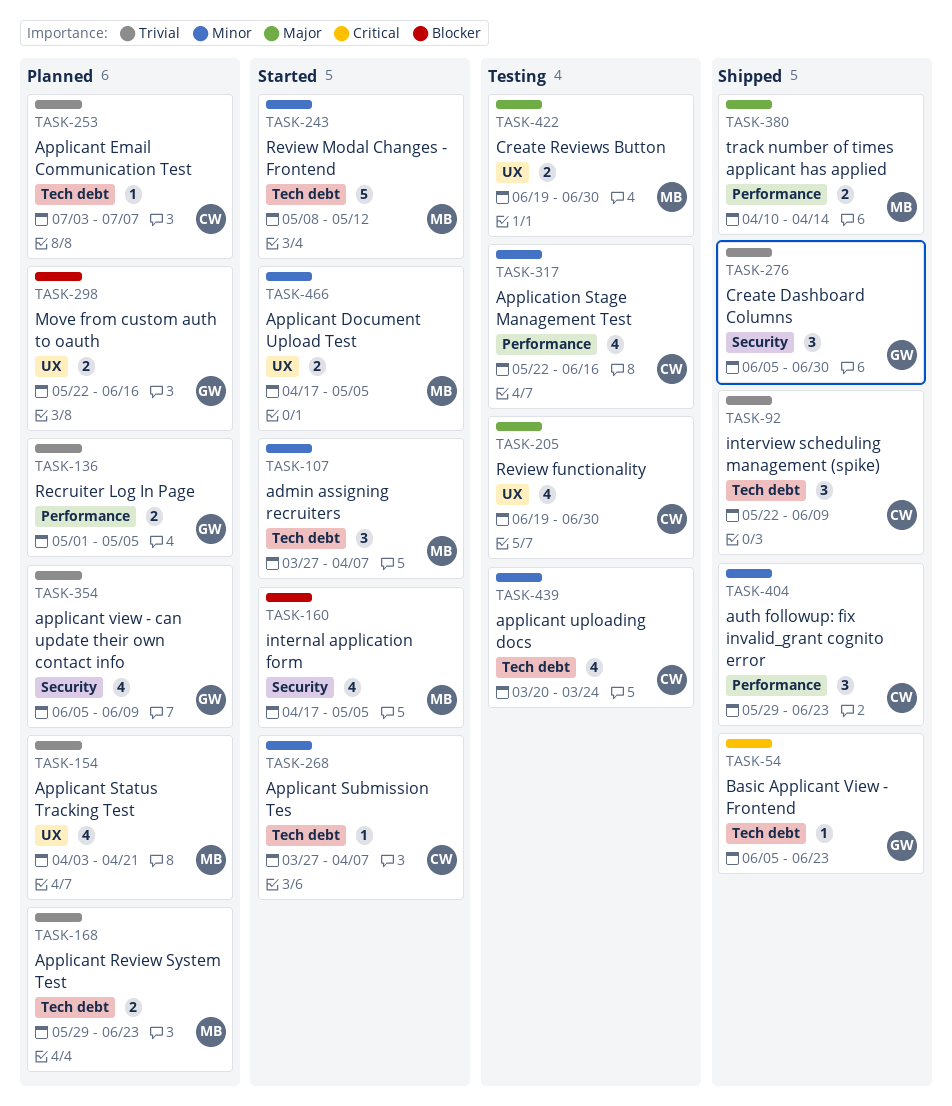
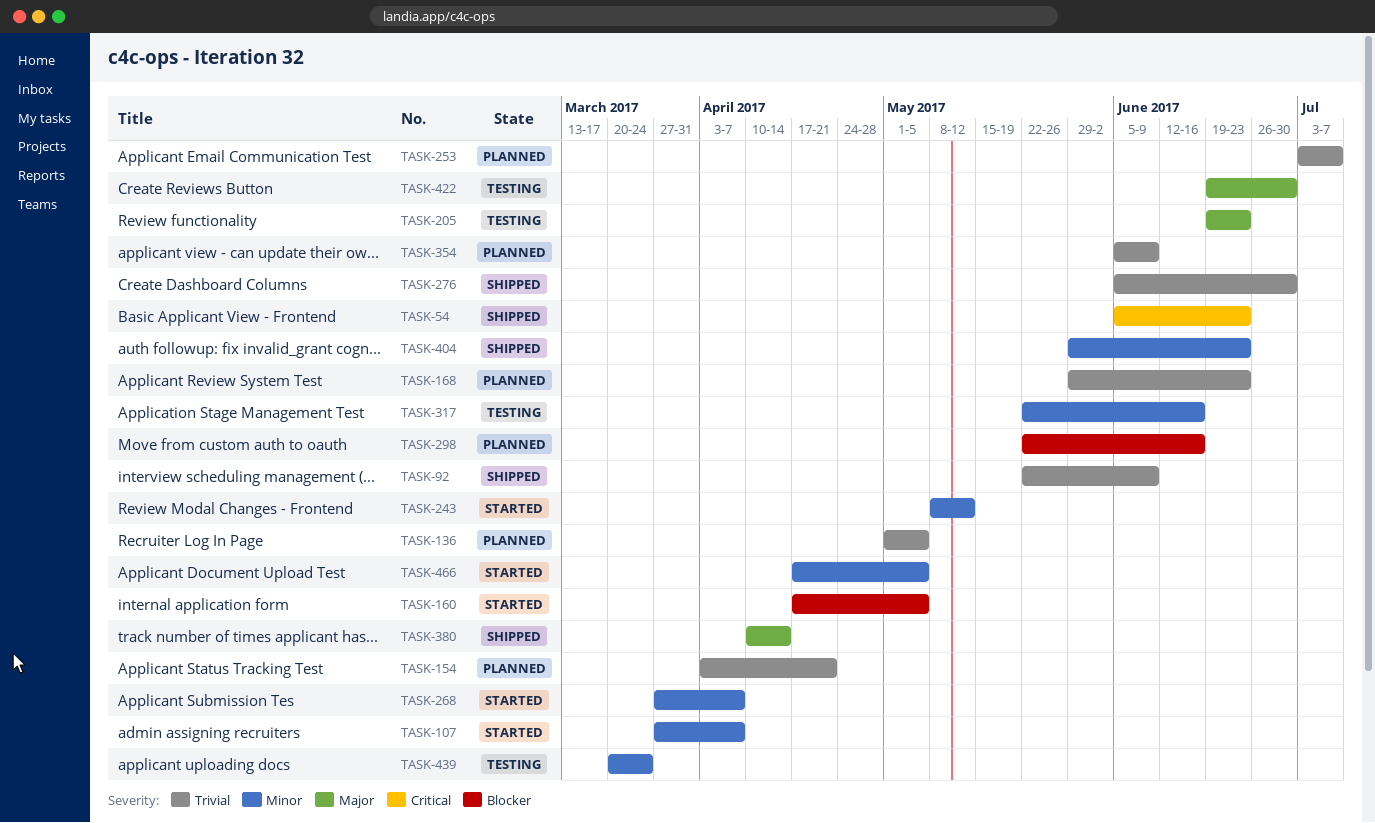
TASK-205, due: Jun 30 -> Jun 23

